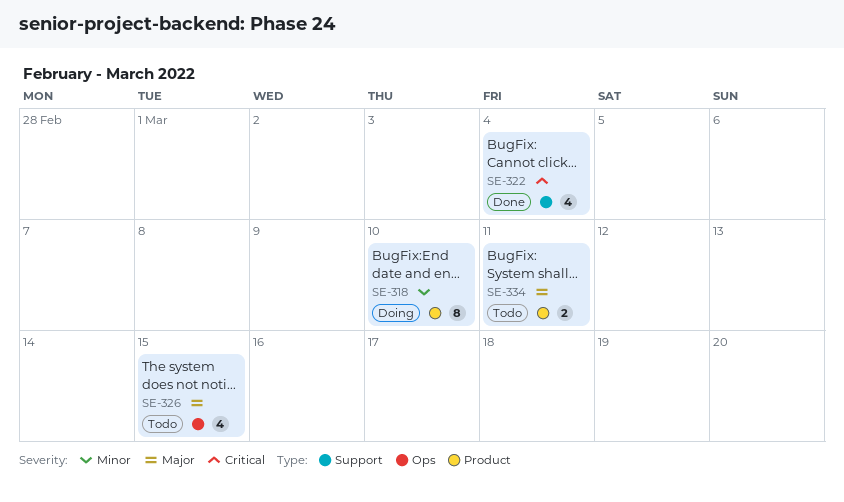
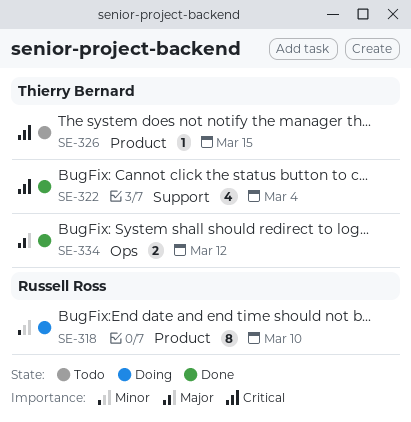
SE-326, priority: Major -> Critical
SE-326, label: Ops -> Product
SE-326, estimate: 4 -> 1
SE-334, status: Todo -> Done
SE-334, label: Product -> Ops
SE-334, due: Mar 11 -> Mar 12

